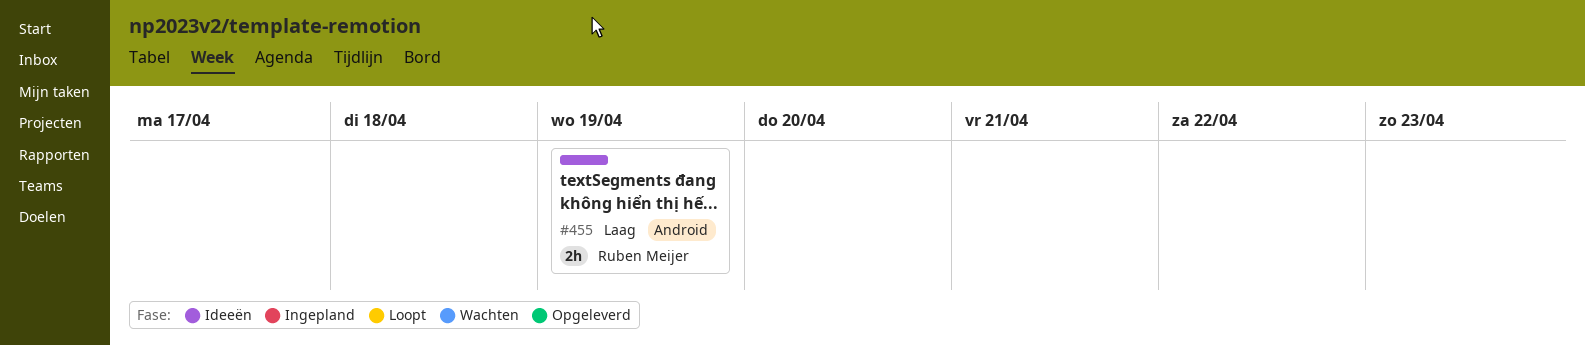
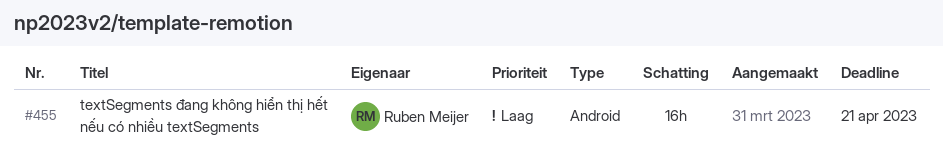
#455, estimate: 2h -> 16h
#455, due: Apr 19 -> Apr 21

